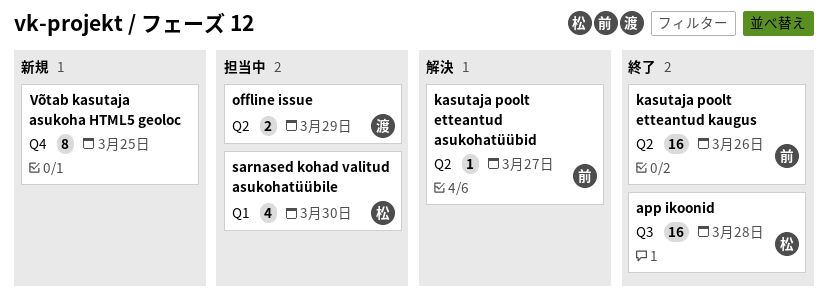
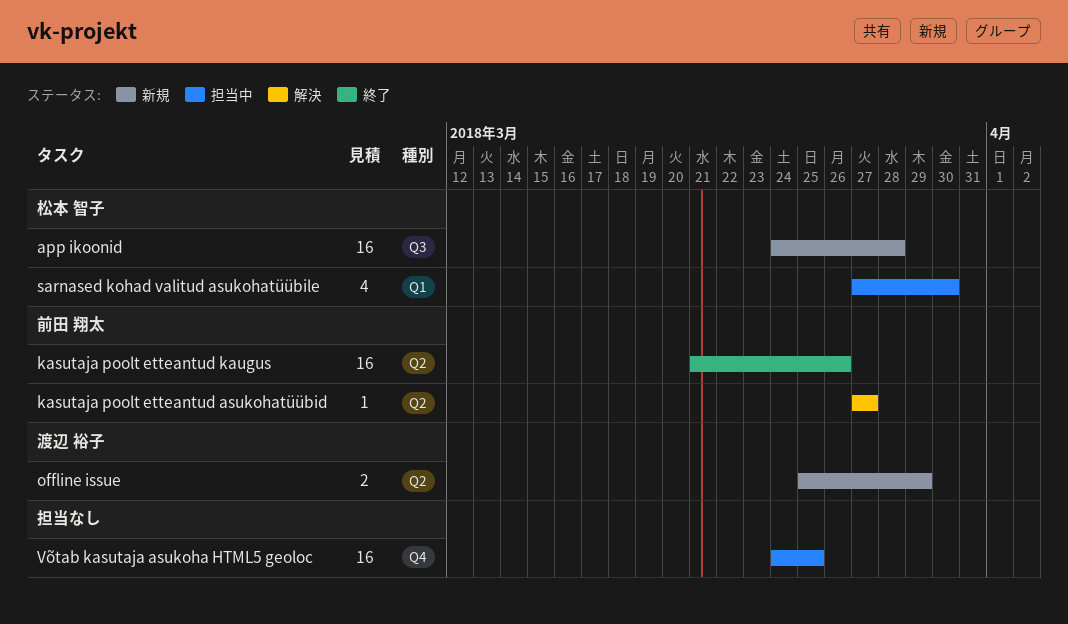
app ikoonid, status: 終了 -> 新規
offline issue, status: 担当中 -> 新規
Võtab kasutaja asukoha HTML5 geoloc, status: 新規 -> 担当中
Võtab kasutaja asukoha HTML5 geoloc, estimate: 8 -> 16

